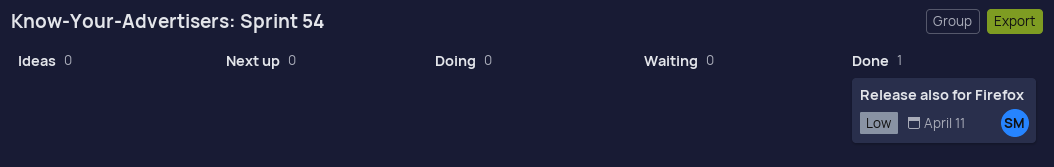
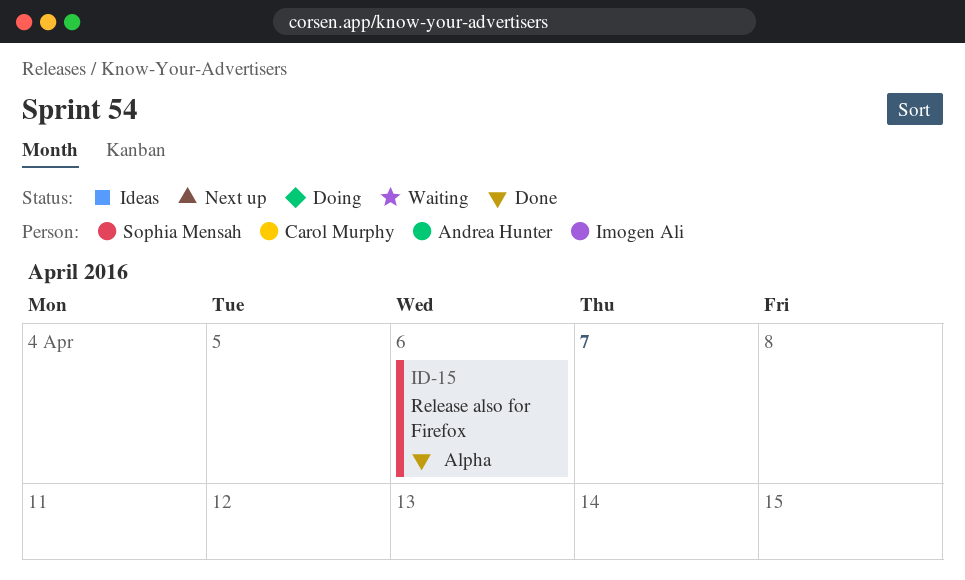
Release also for Firefox, due: Apr 11 -> Apr 6

